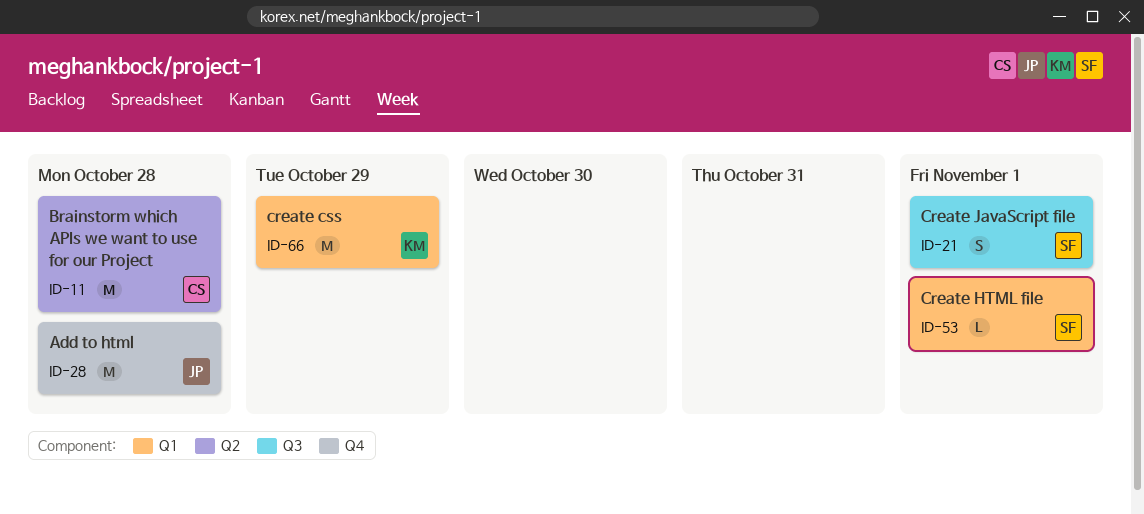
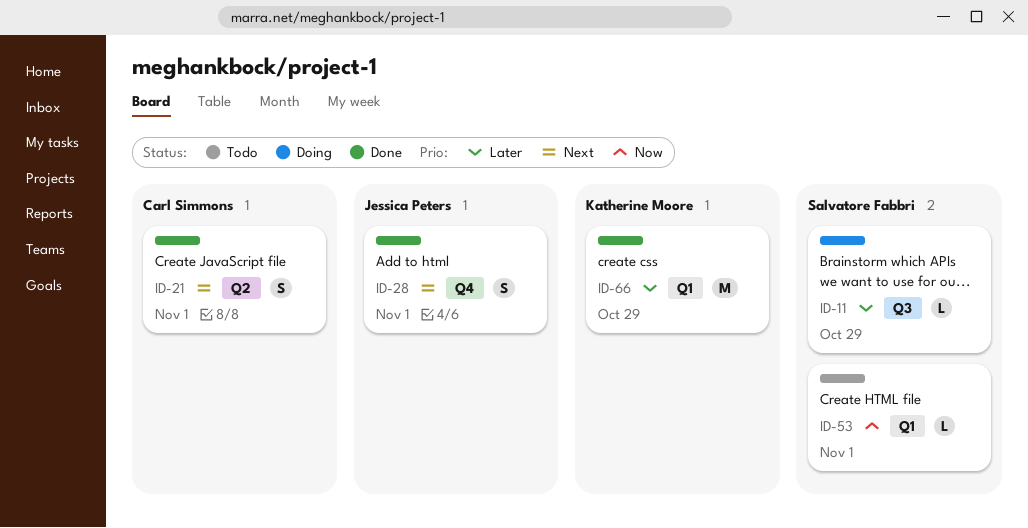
ID-11, owner: Carl Simmons -> Salvatore Fabbri
ID-11, label: Q2 -> Q3
ID-11, estimate: M -> L
ID-11, due: Oct 28 -> Oct 29
ID-21, owner: Salvatore Fabbri -> Carl Simmons
ID-21, label: Q3 -> Q2
ID-28, estimate: M -> S
ID-28, due: Oct 28 -> Nov 1

